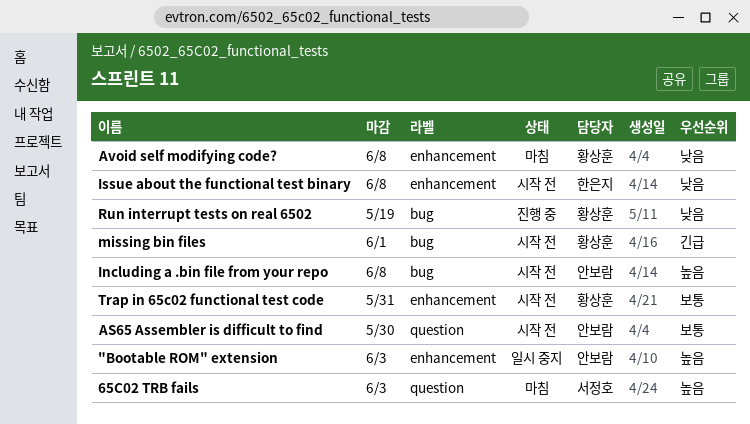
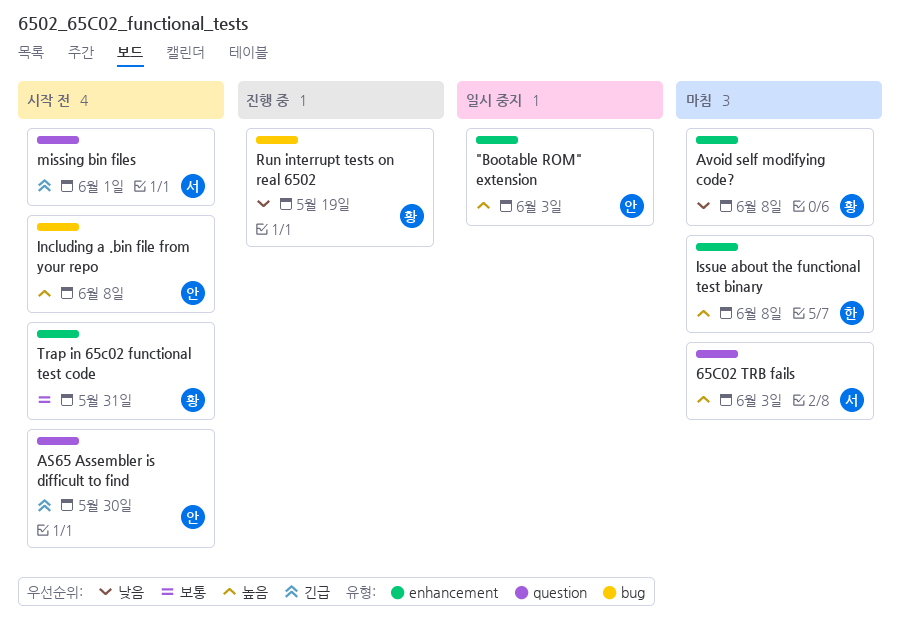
AS65 Assembler is difficult to find, priority: 보통 -> 긴급
Issue about the functional test binary, status: 시작 전 -> 마침
Issue about the functional test binary, priority: 낮음 -> 높음
missing bin files, owner: 황상훈 -> 서정호
missing bin files, label: bug -> question

